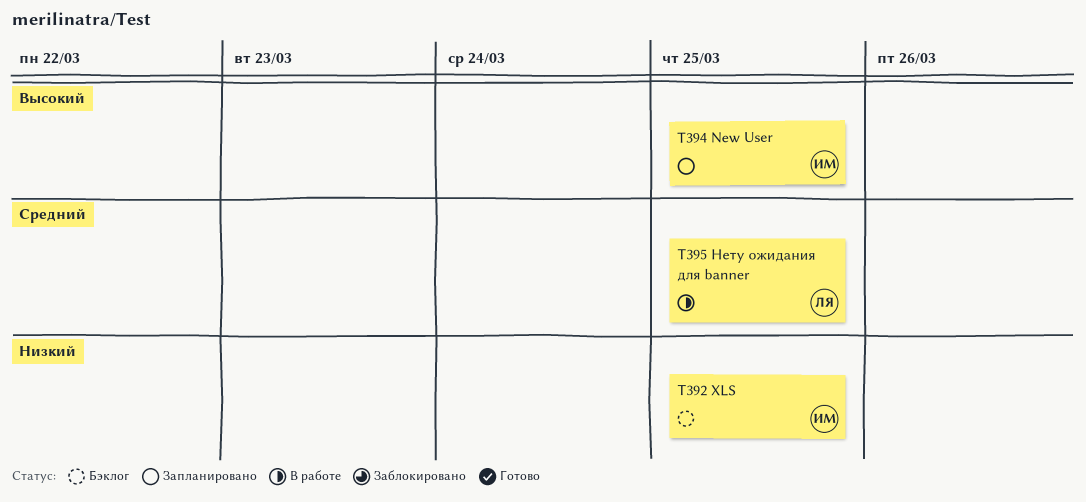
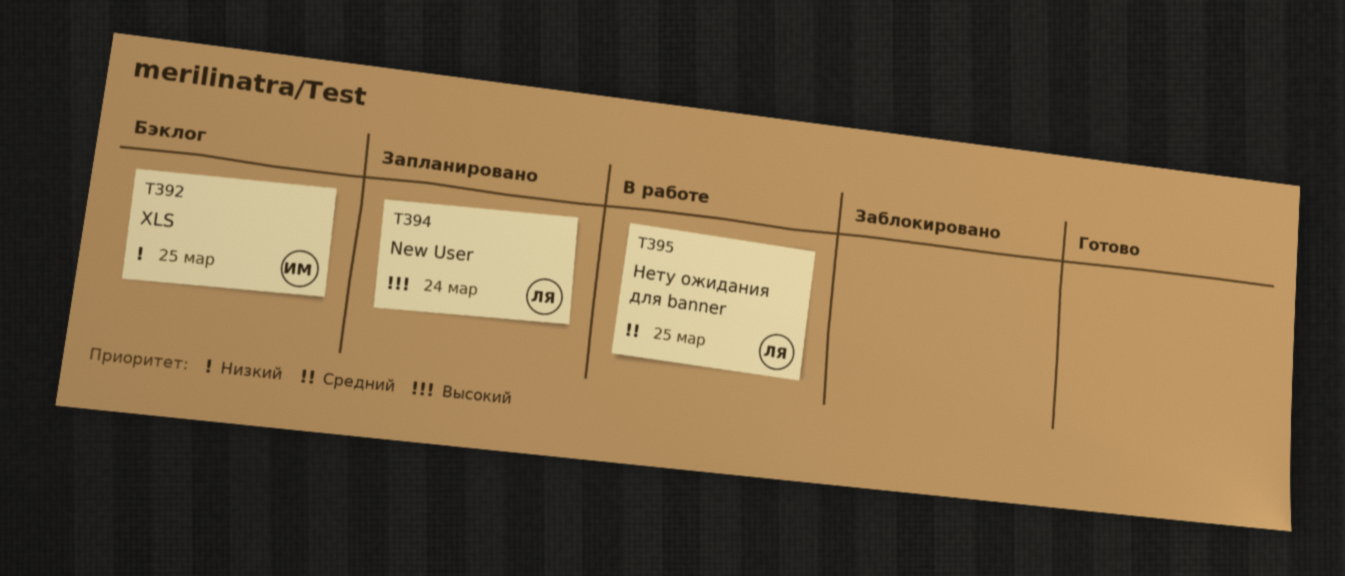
T394, owner: ИМ -> ЛЯ
T394, due: Mar 25 -> Mar 24

